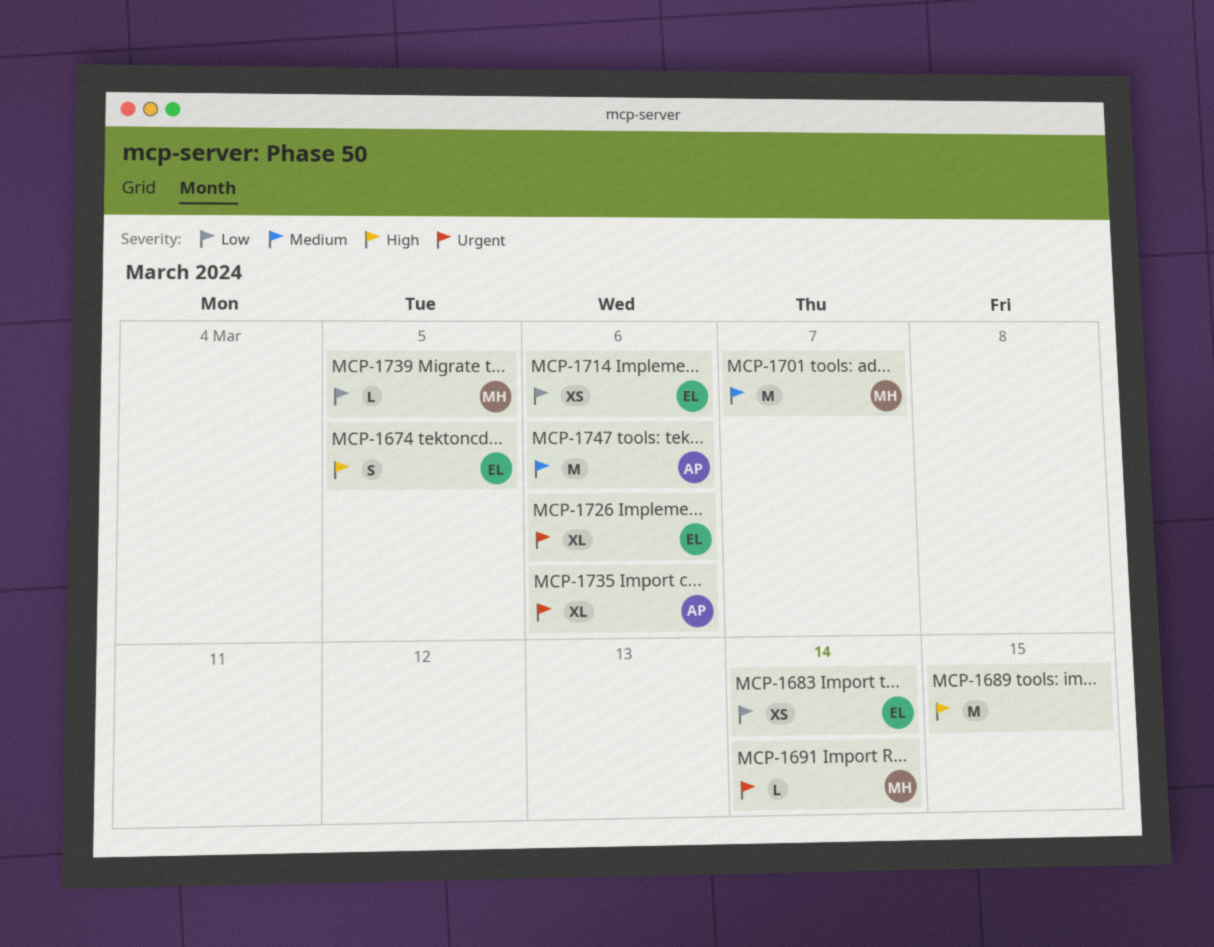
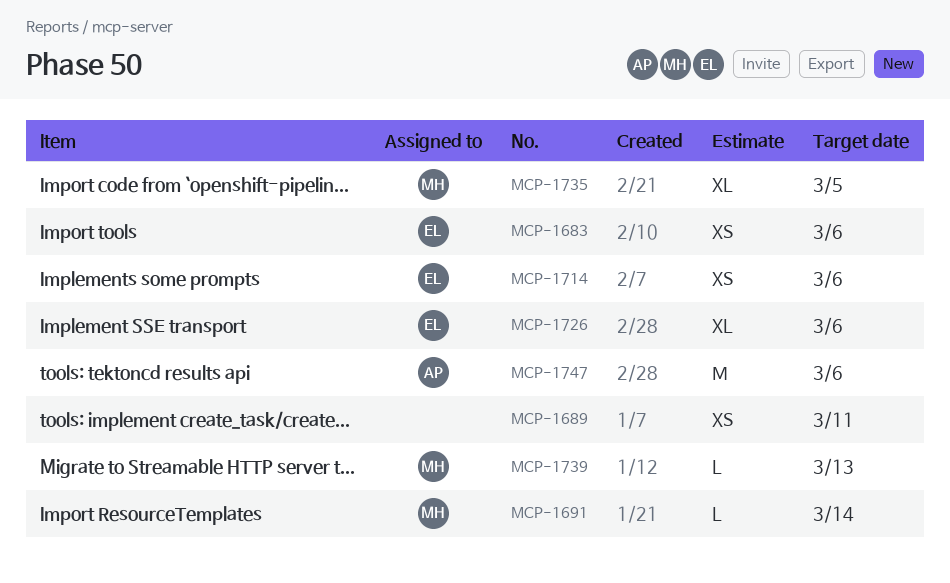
MCP-1674: present -> none
MCP-1683, due: Mar 14 -> Mar 6
MCP-1689, estimate: M -> XS
MCP-1689, due: Mar 15 -> Mar 11
MCP-1701: present -> none
MCP-1735, owner: AP -> MH
MCP-1735, due: Mar 6 -> Mar 5
MCP-1739, due: Mar 5 -> Mar 13

